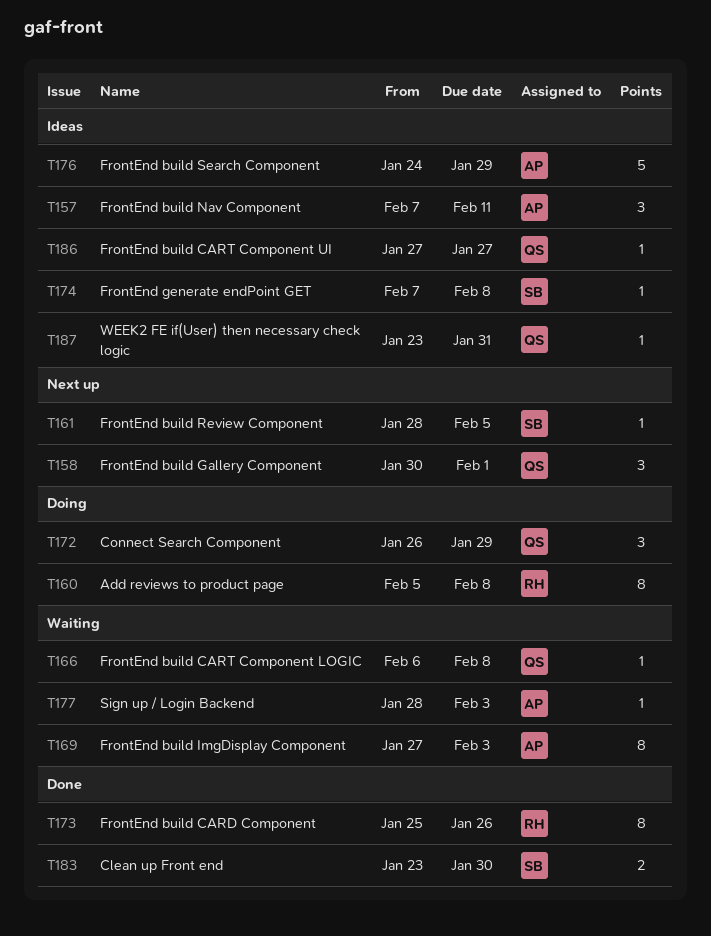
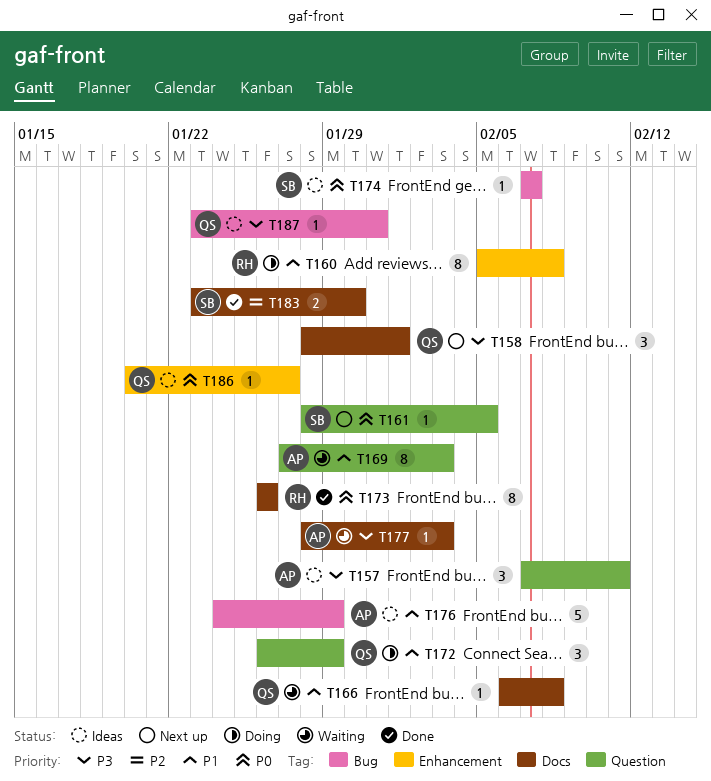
T158, start: Jan 30 -> Jan 28
T173, start: Jan 25 -> Jan 26
T174, due: Feb 8 -> Feb 7
T186, start: Jan 27 -> Jan 20

